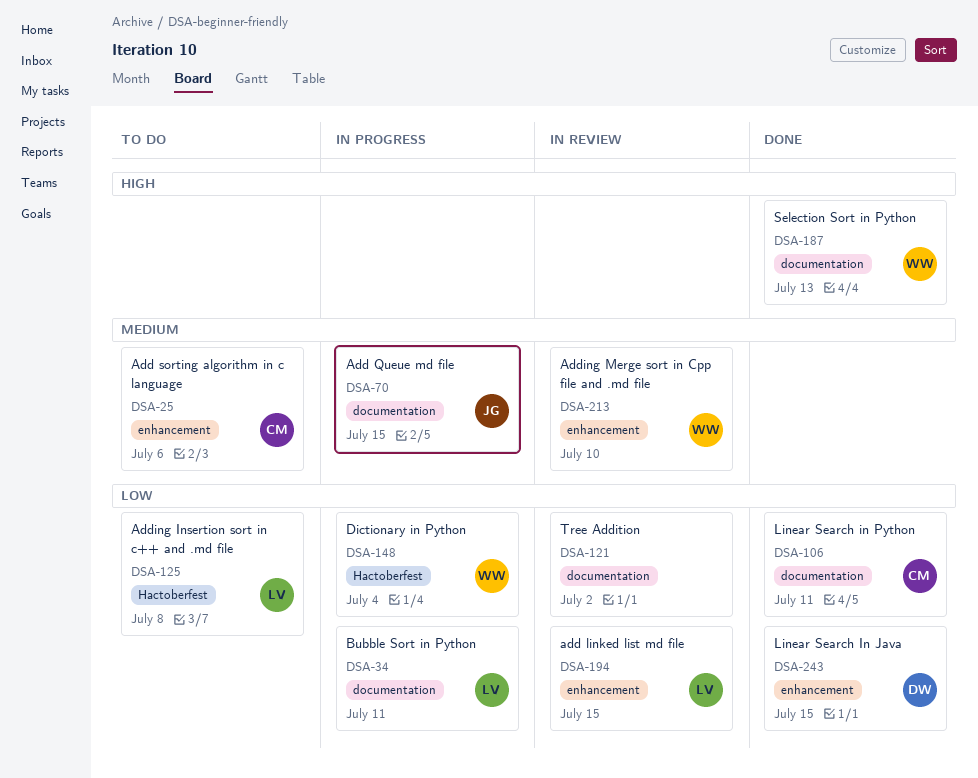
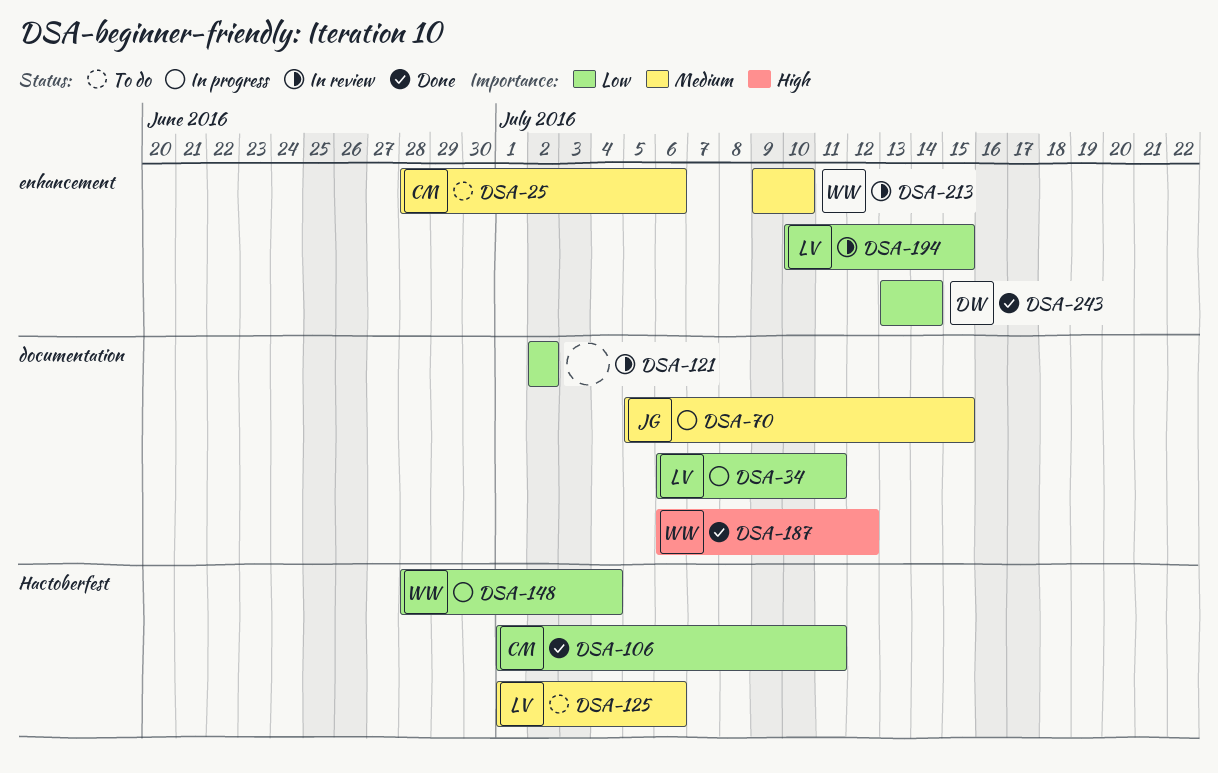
DSA-106, label: documentation -> Hactoberfest
DSA-125, priority: Low -> Medium
DSA-125, due: Jul 8 -> Jul 6
DSA-187, due: Jul 13 -> Jul 12
DSA-243, due: Jul 15 -> Jul 14

